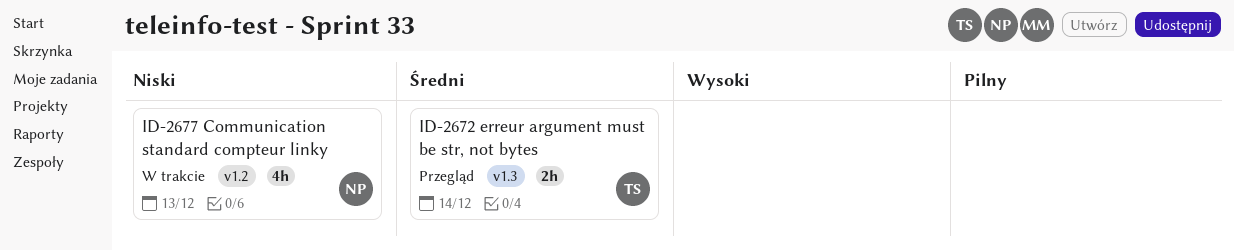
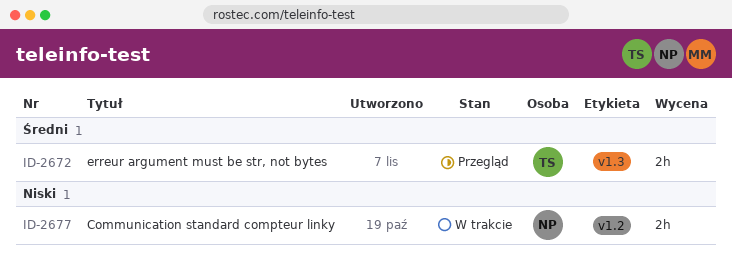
ID-2677, estimate: 4h -> 2h

